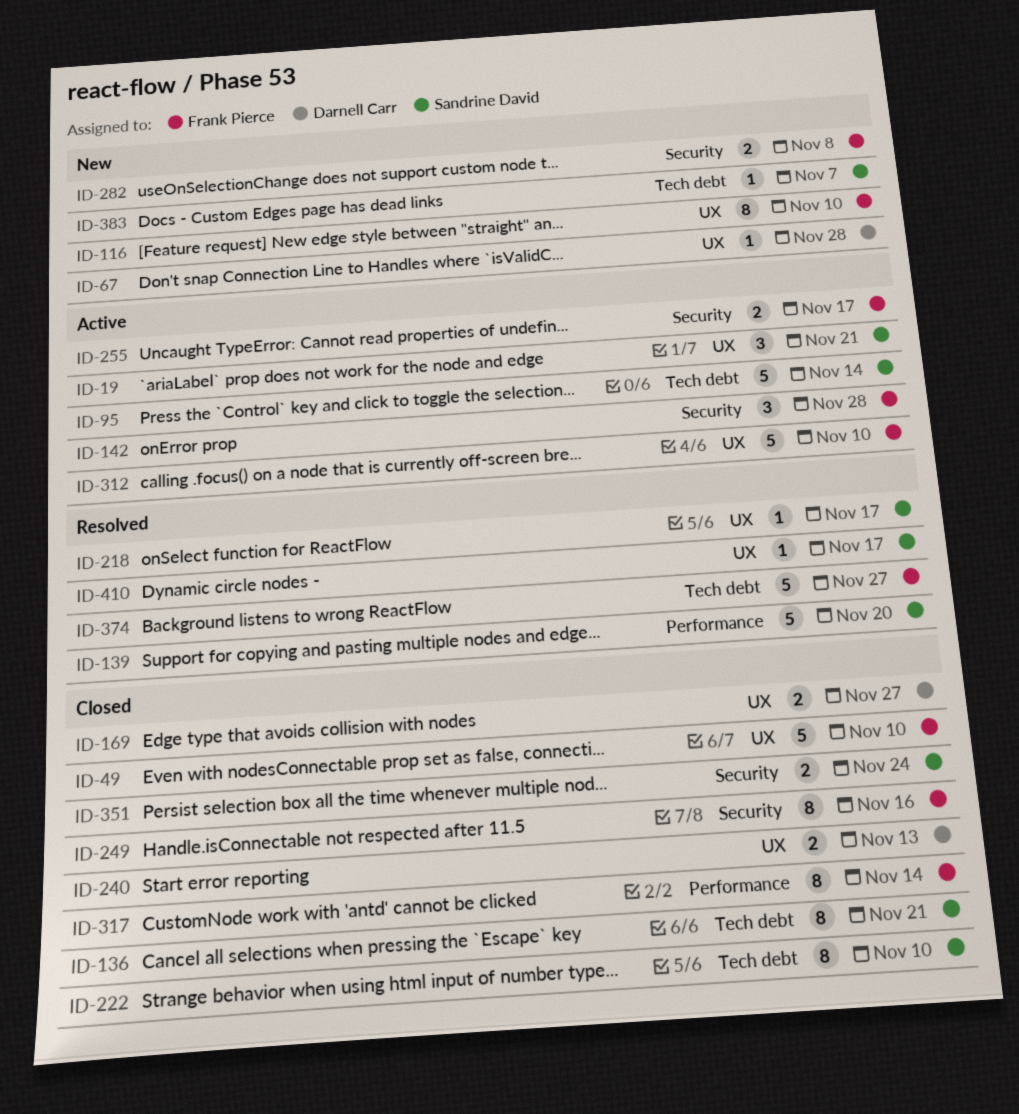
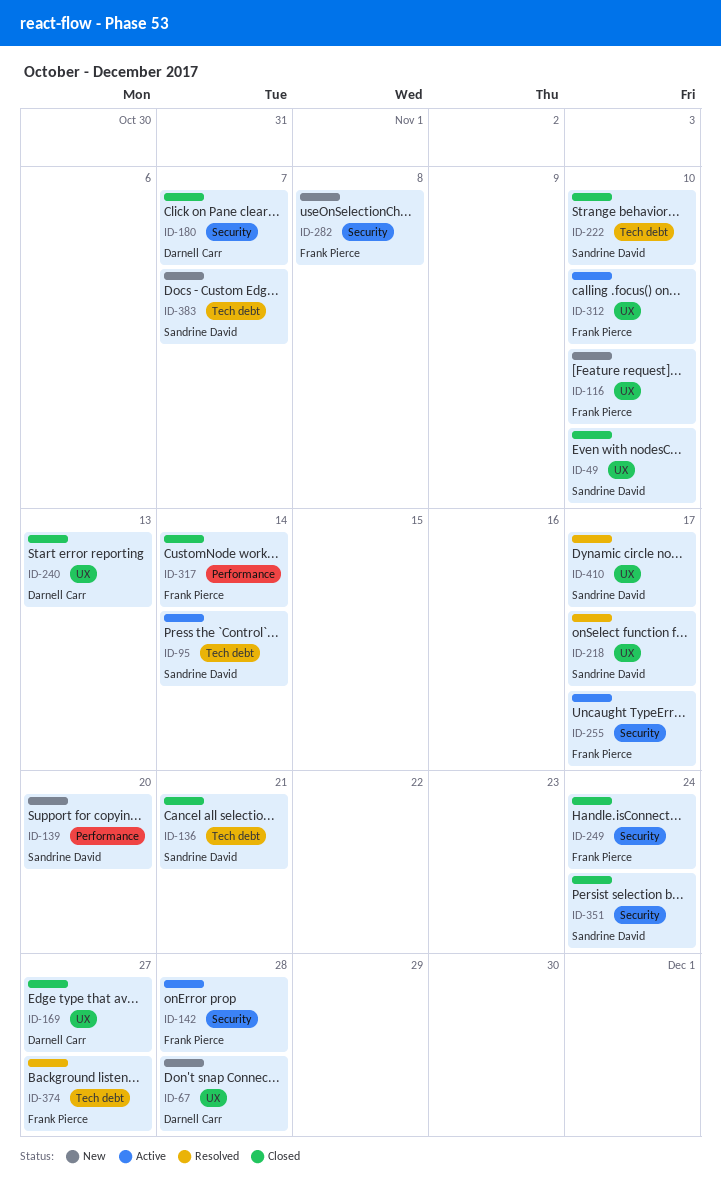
ID-19: present -> none
ID-49, owner: Frank Pierce -> Sandrine David
ID-139, status: Resolved -> New
ID-180: none -> present
ID-249, due: Nov 16 -> Nov 24

